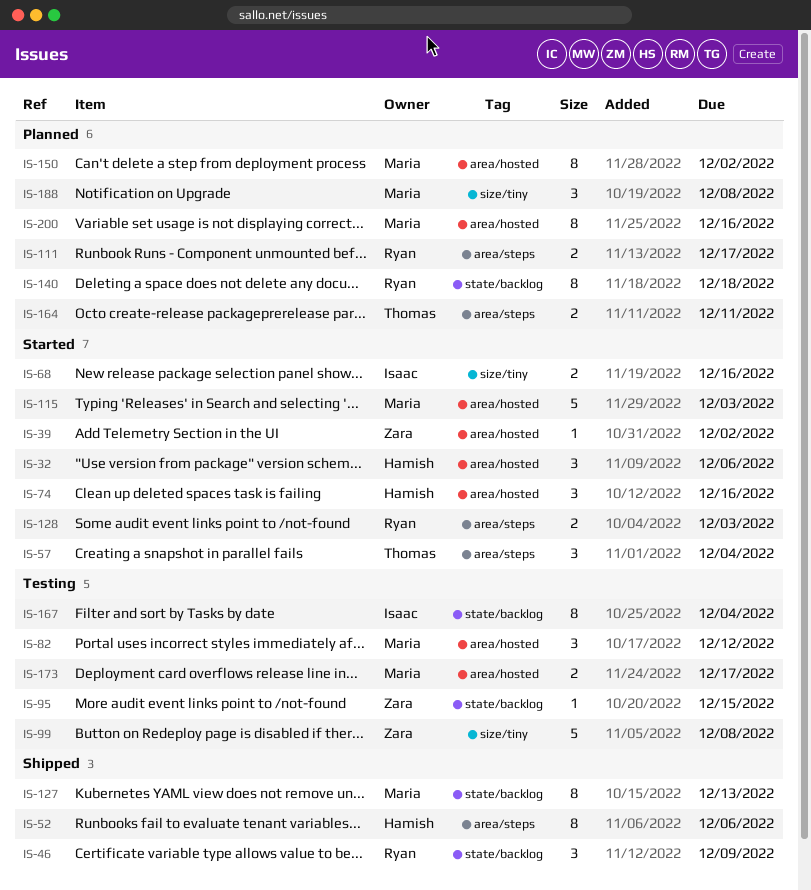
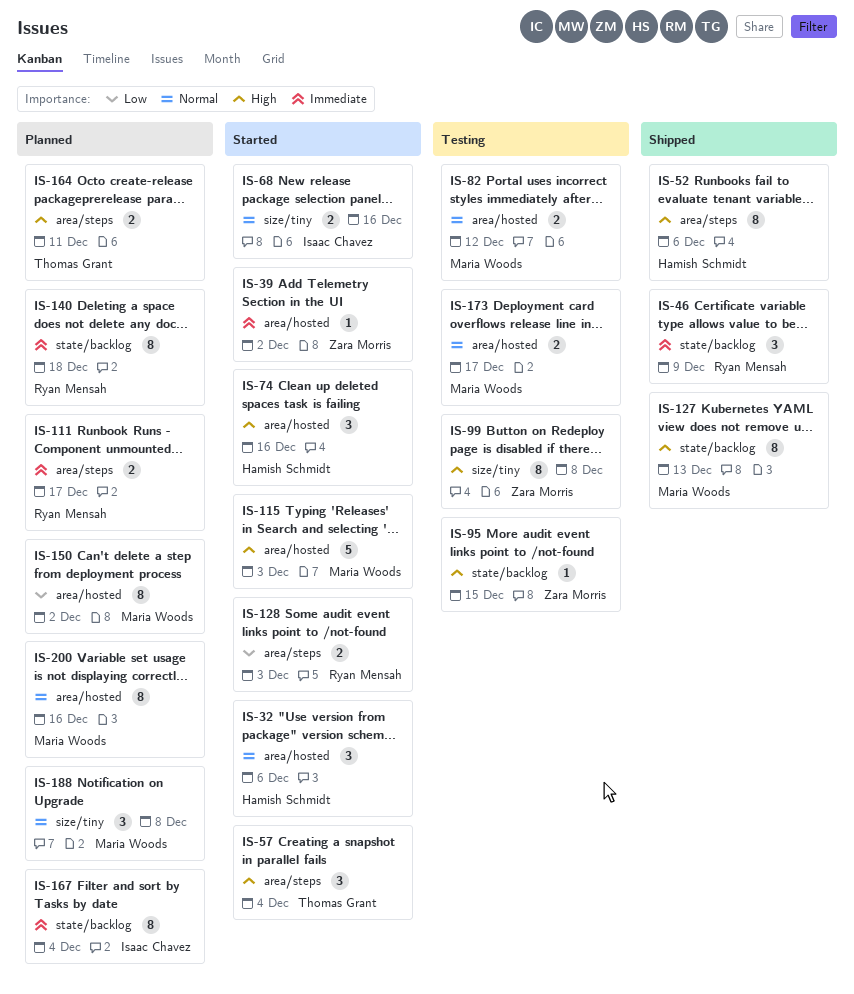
IS-82, estimate: 3 -> 2
IS-99, estimate: 5 -> 8
IS-167, status: Testing -> Planned

